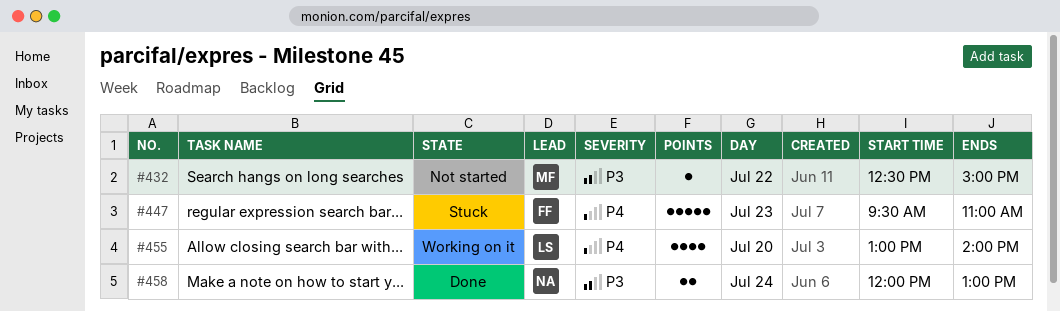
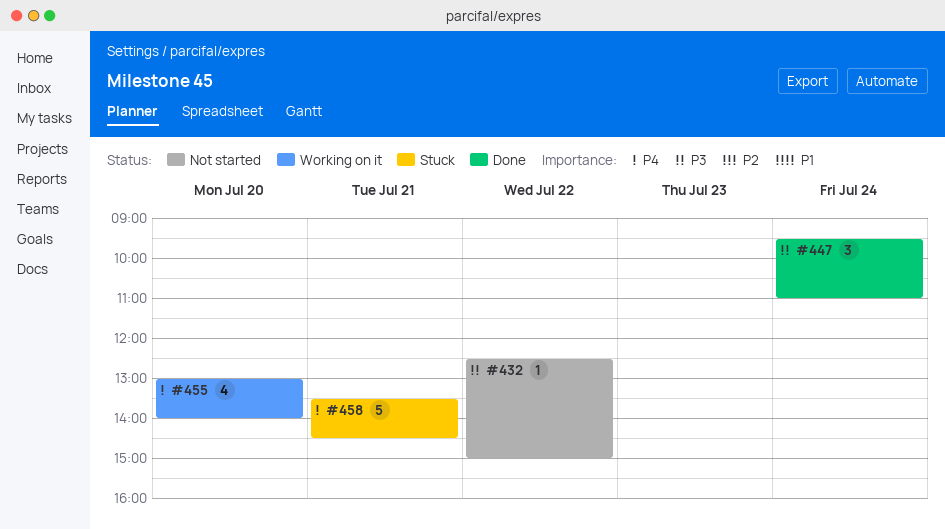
#447, status: Stuck -> Done
#447, priority: P4 -> P3
#447, estimate: 5 -> 3
#447, day: Jul 23 -> Jul 24
#458, status: Done -> Stuck
#458, priority: P3 -> P4
#458, estimate: 2 -> 5
#458, day: Jul 24 -> Jul 21
#458, begins: 12:00 -> 13:30
#458, ends: 13:00 -> 14:30

